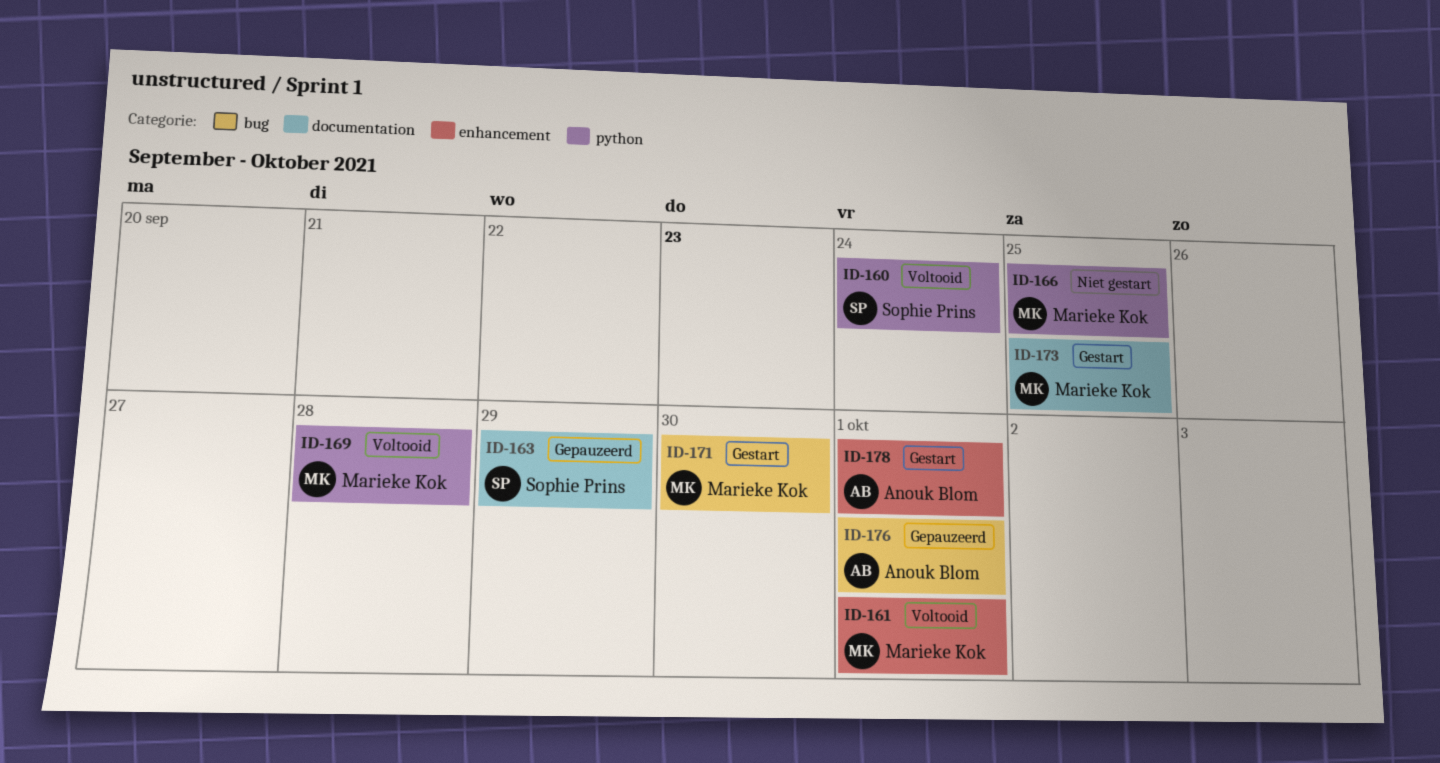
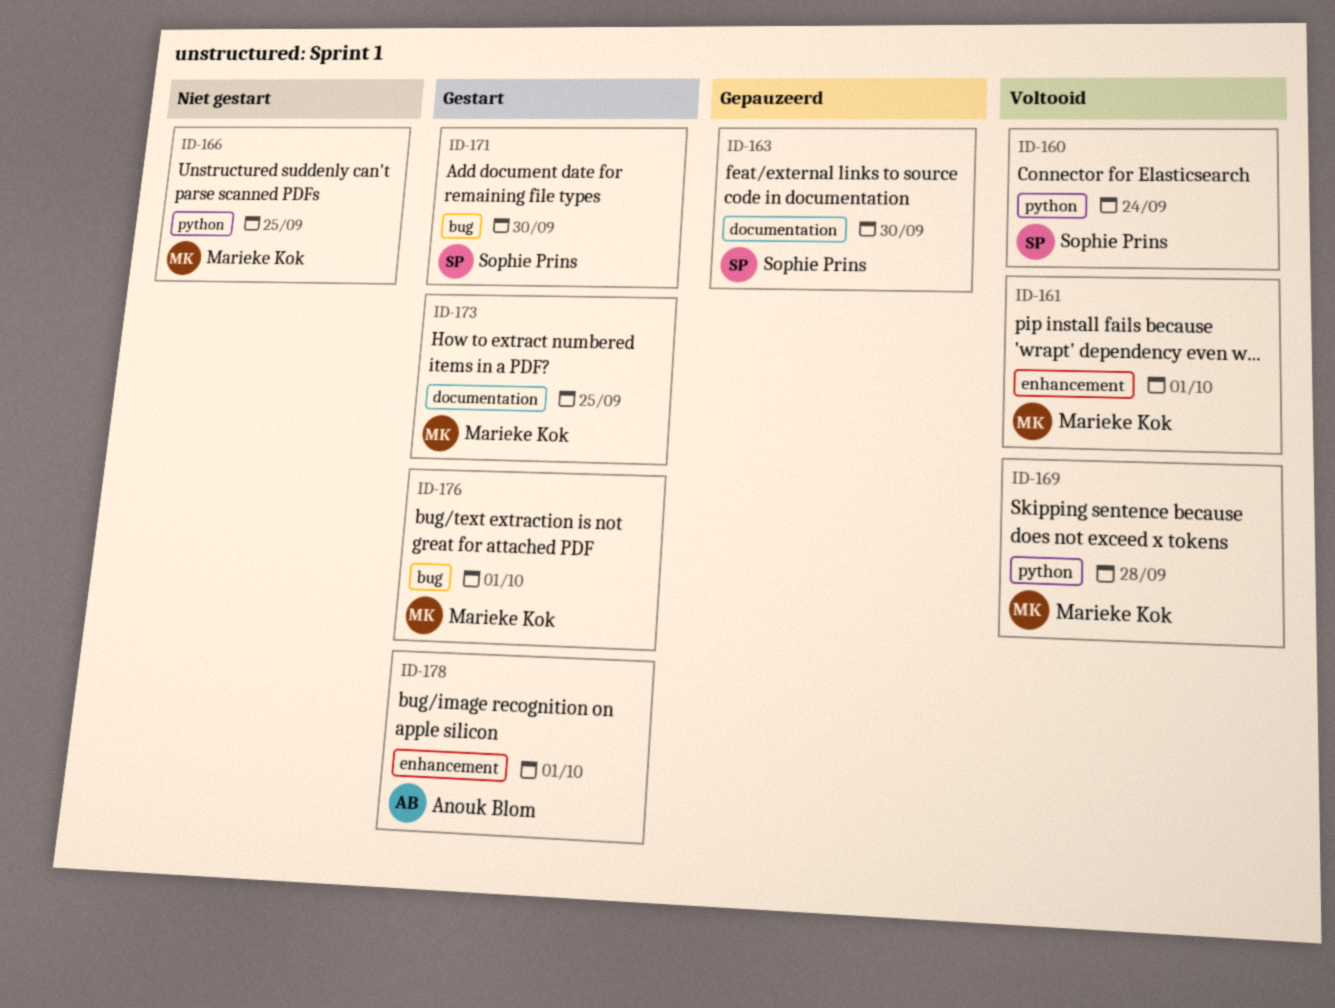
ID-163, due: Sep 29 -> Sep 30
ID-171, owner: Marieke Kok -> Sophie Prins
ID-176, status: Gepauzeerd -> Gestart
ID-176, owner: Anouk Blom -> Marieke Kok

